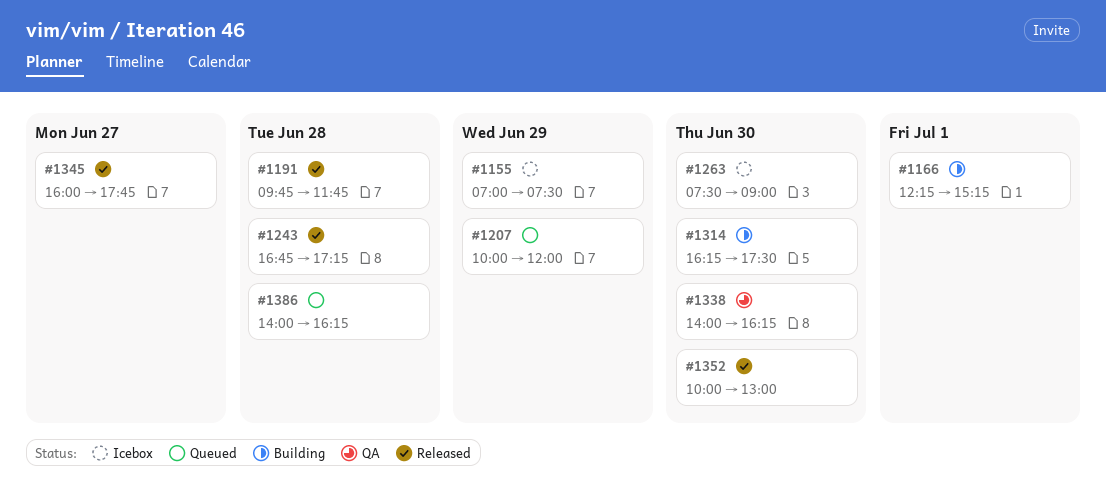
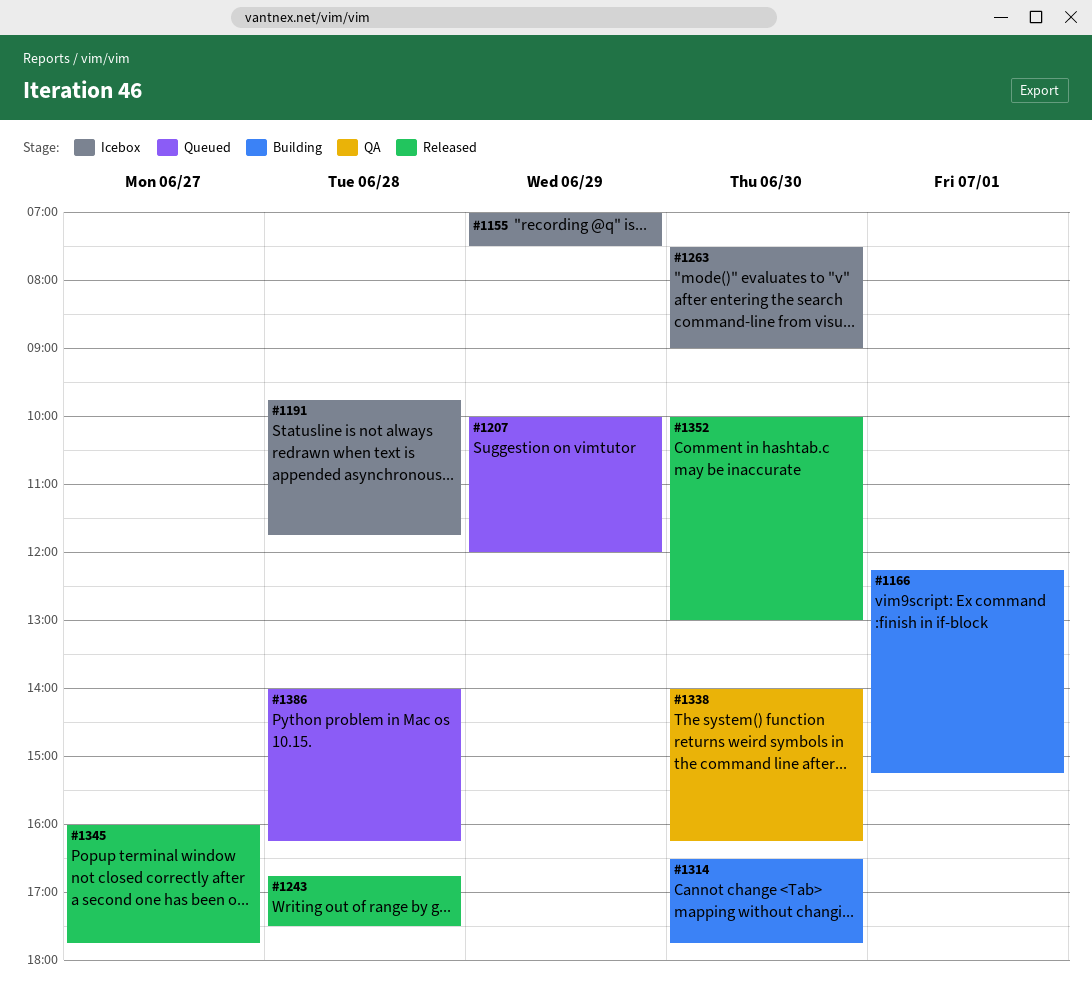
#1191, status: Released -> Icebox
#1243, ends: 17:15 -> 17:30
#1314, begins: 16:15 -> 16:30
#1314, ends: 17:30 -> 17:45

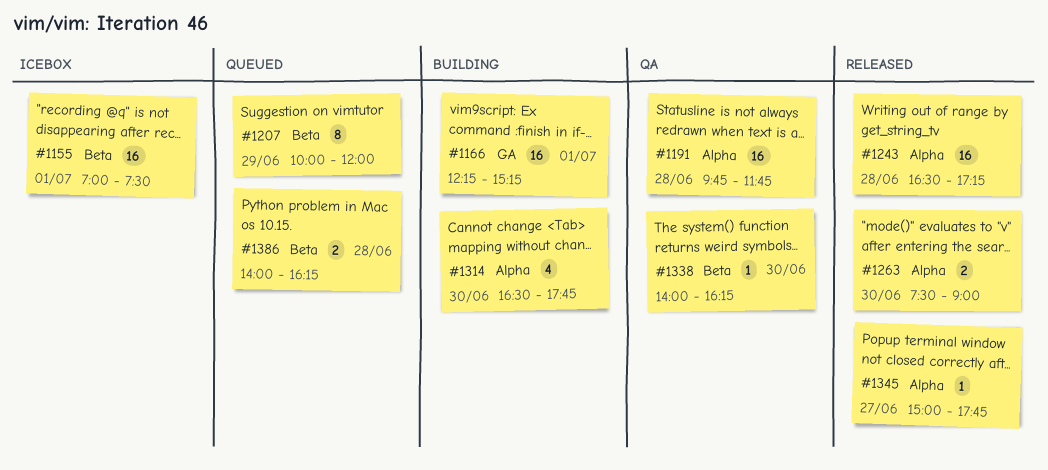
#1155, day: Jun 29 -> Jul 1
#1191, status: Icebox -> QA
#1243, begins: 16:45 -> 16:30
#1243, ends: 17:30 -> 17:15
#1263, status: Icebox -> Released
#1345, begins: 16:00 -> 15:00
#1352: present -> none

